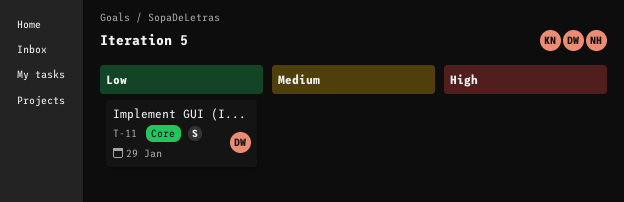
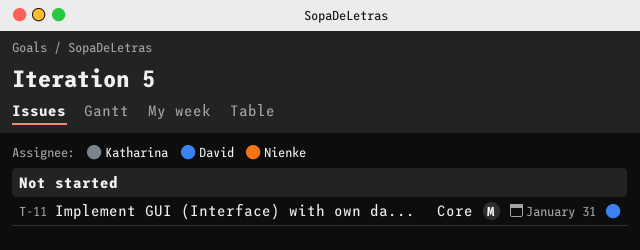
T-11, estimate: S -> M
T-11, due: Jan 29 -> Jan 31

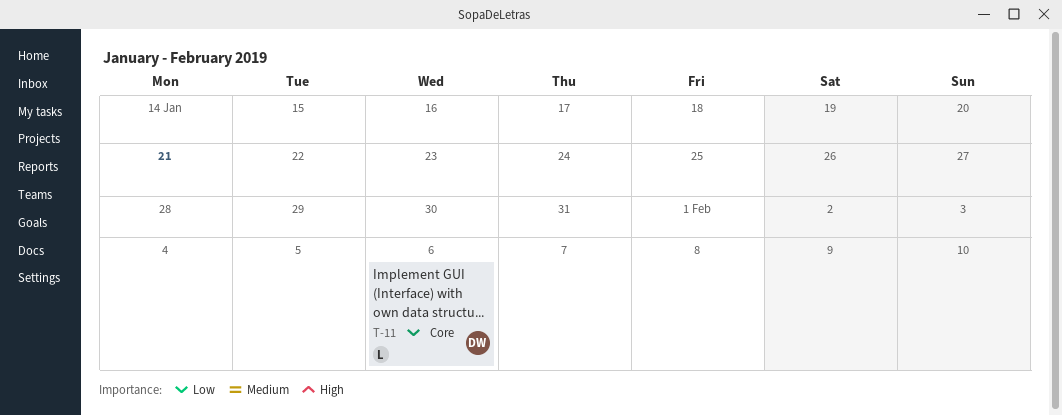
T-11, estimate: M -> L
T-11, due: Jan 31 -> Feb 6

